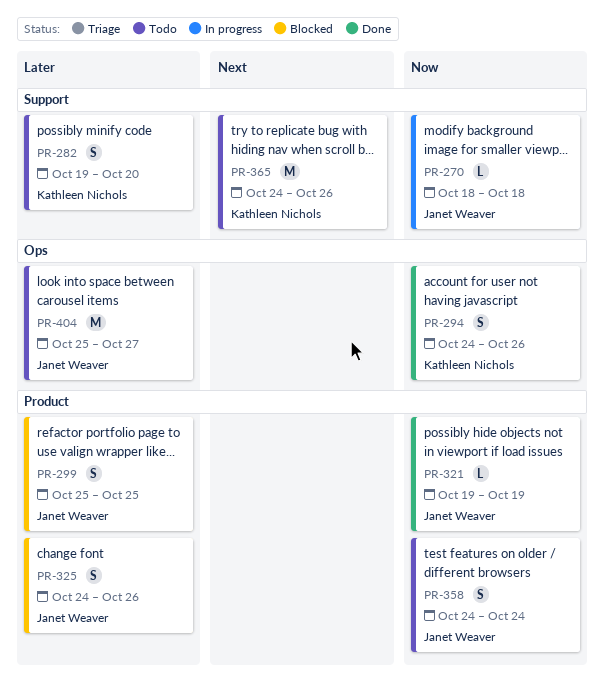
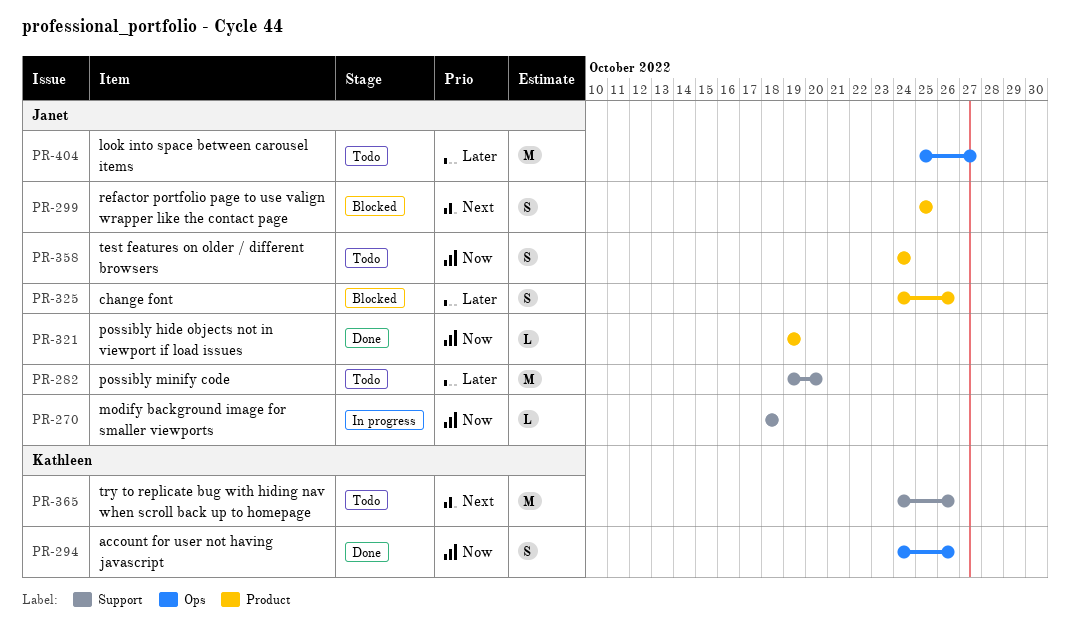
PR-282, owner: Kathleen Nichols -> Janet Weaver
PR-282, estimate: S -> M
PR-299, priority: Later -> Next

